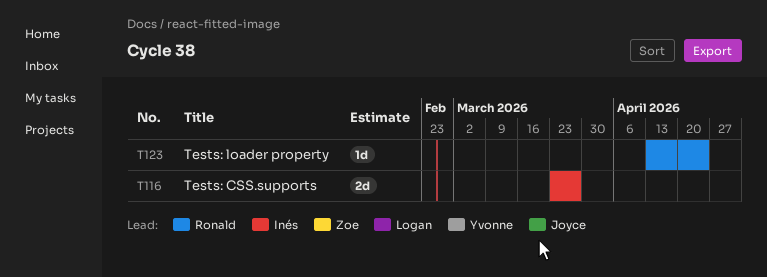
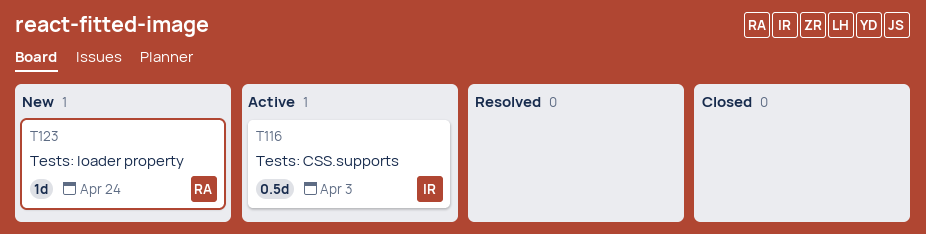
T116, estimate: 2d -> 0.5d
T116, due: Mar 27 -> Apr 3

